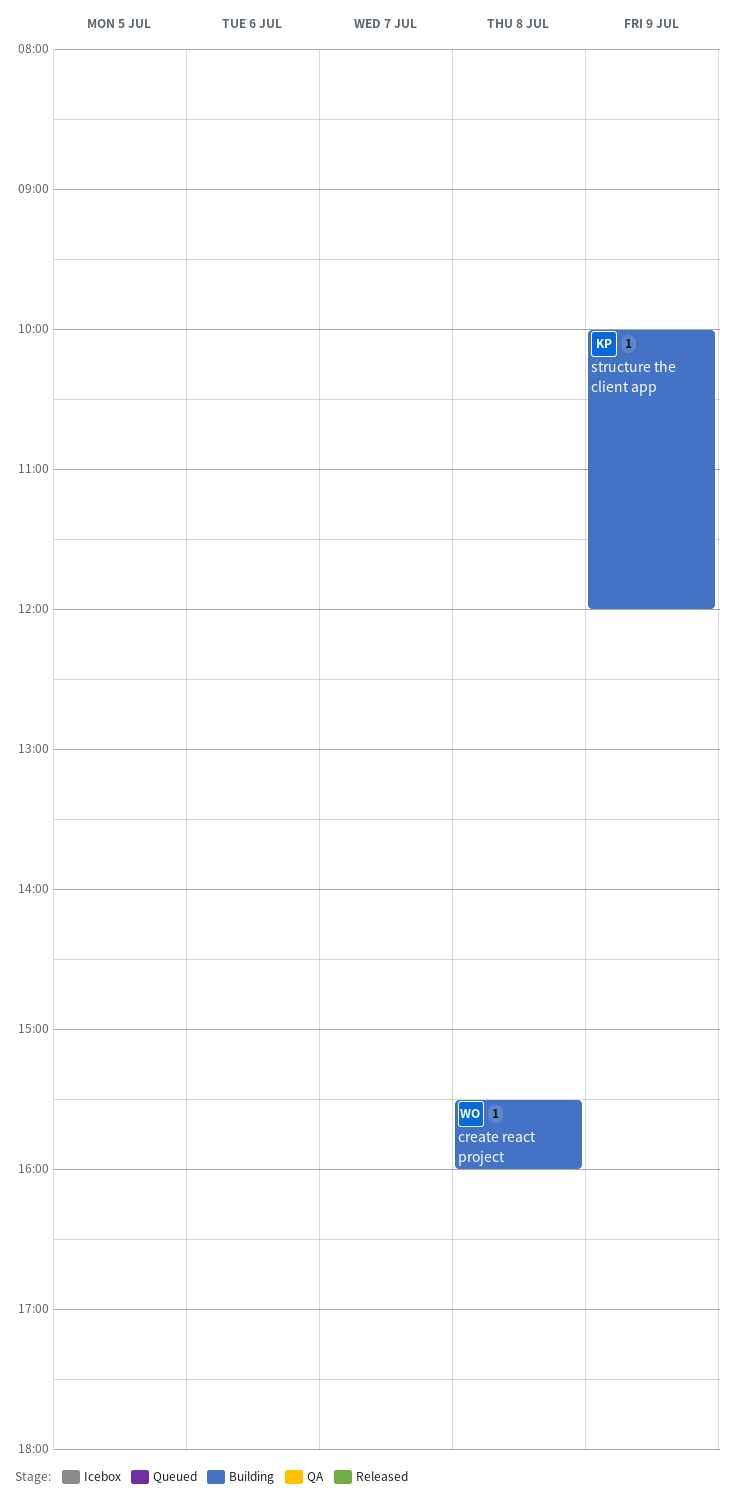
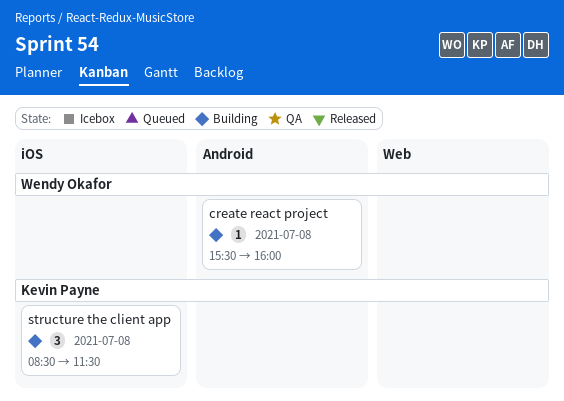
structure the client app, estimate: 1 -> 3
structure the client app, day: Jul 9 -> Jul 8
structure the client app, begins: 10:00 -> 08:30
structure the client app, ends: 12:00 -> 11:30

